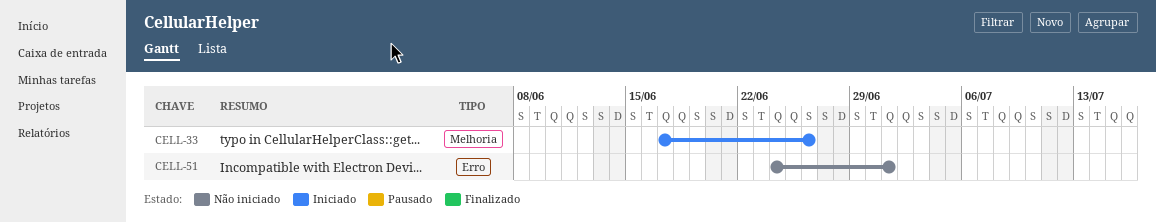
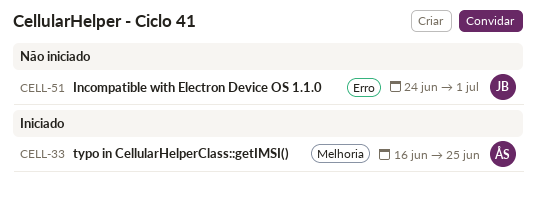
CELL-33, start: Jun 17 -> Jun 16
CELL-33, due: Jun 26 -> Jun 25

